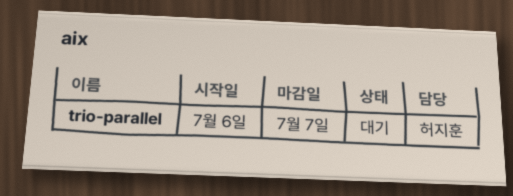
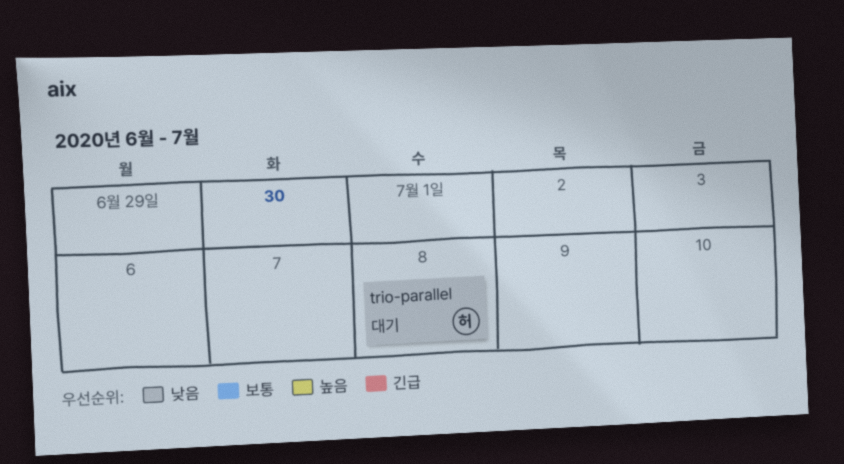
trio-parallel, due: Jul 7 -> Jul 8

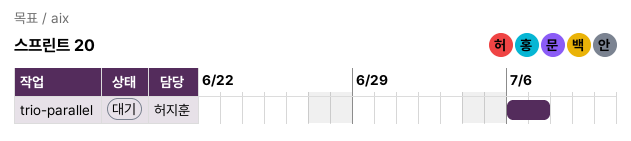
trio-parallel, due: Jul 8 -> Jul 7

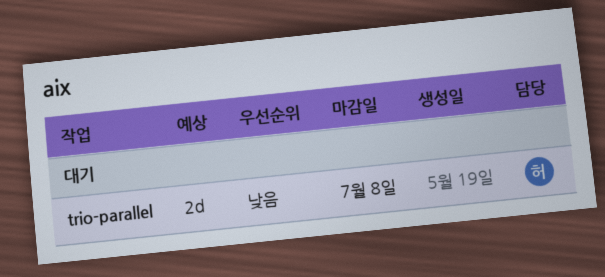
trio-parallel, due: Jul 7 -> Jul 8

